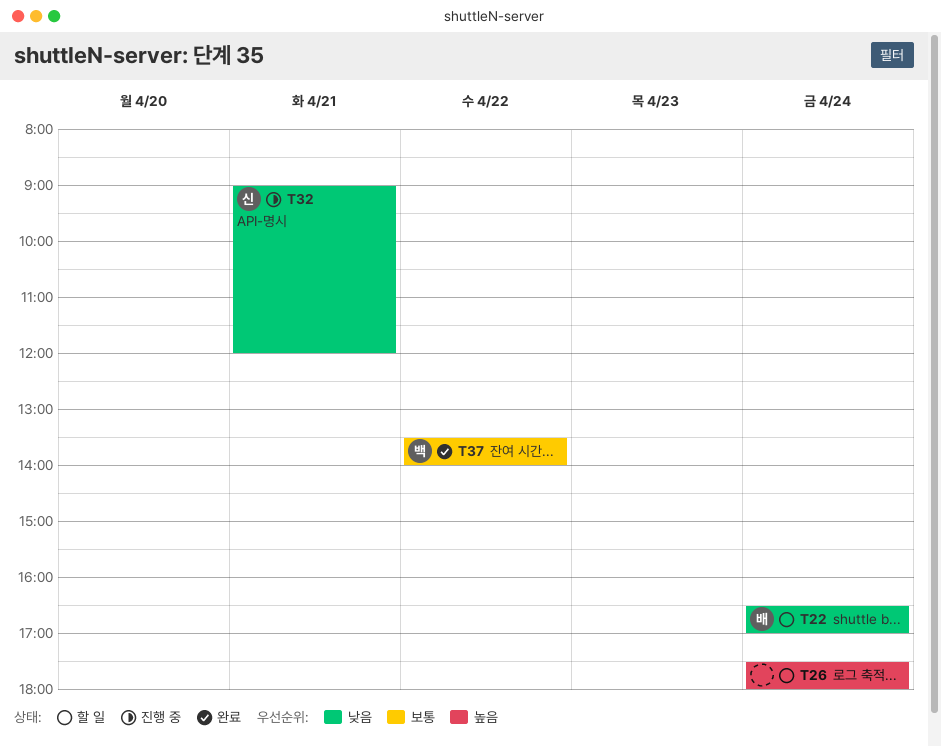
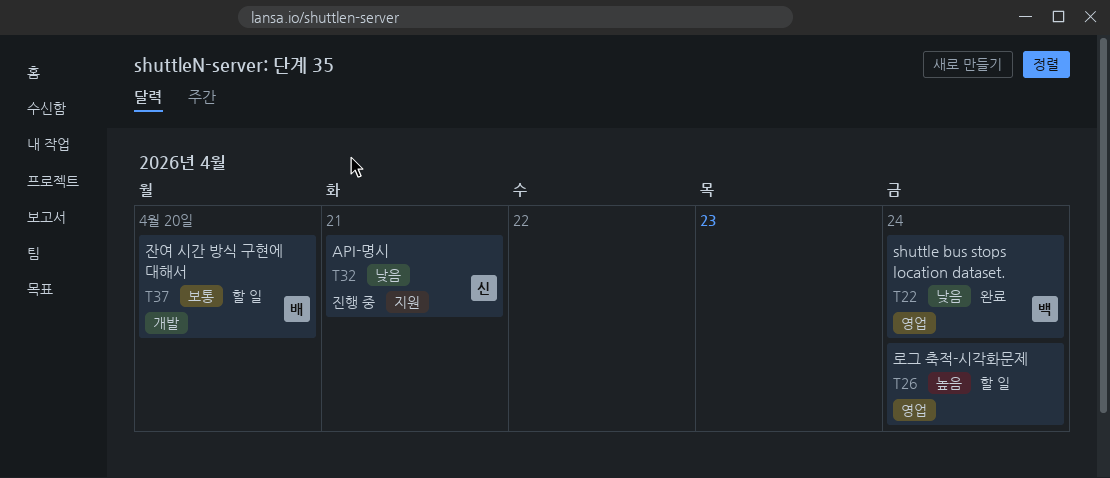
T22, status: 할 일 -> 완료
T22, owner: 배 -> 백
T37, status: 완료 -> 할 일
T37, owner: 백 -> 배
T37, day: Apr 22 -> Apr 20

